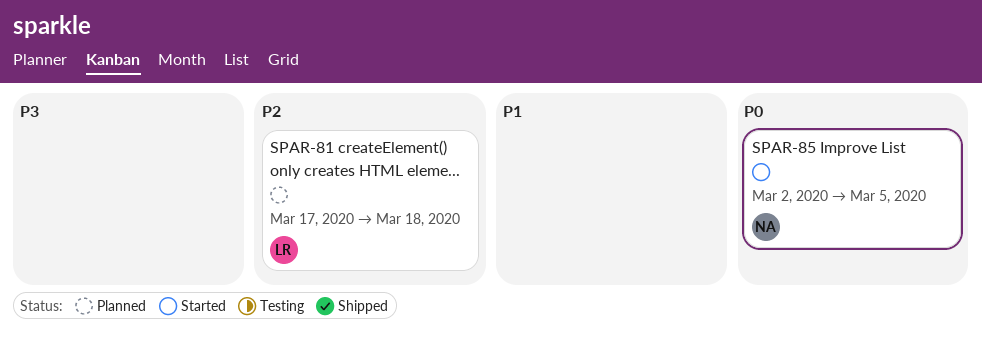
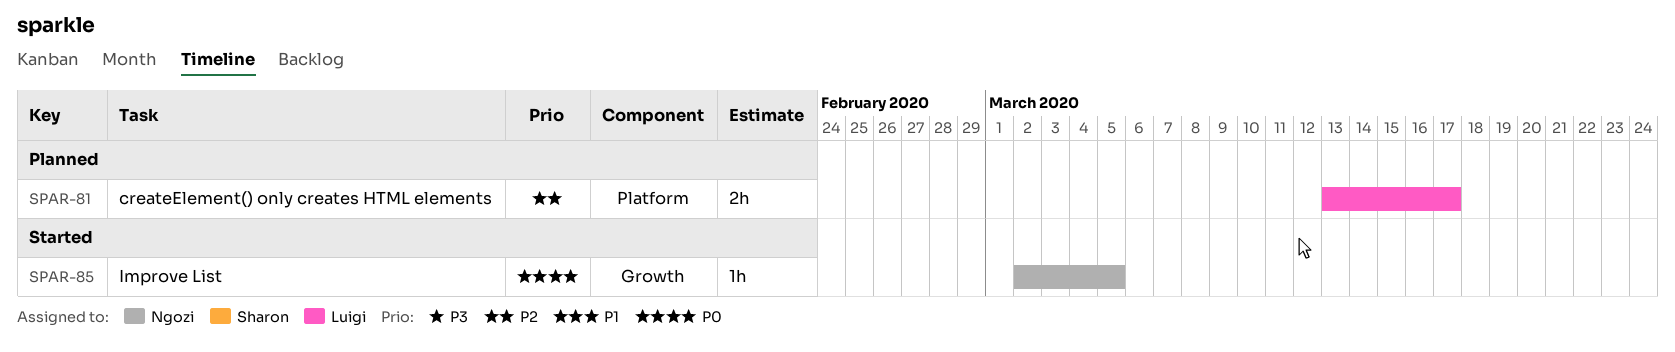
SPAR-81, start: Mar 17 -> Mar 13
SPAR-81, due: Mar 18 -> Mar 17

